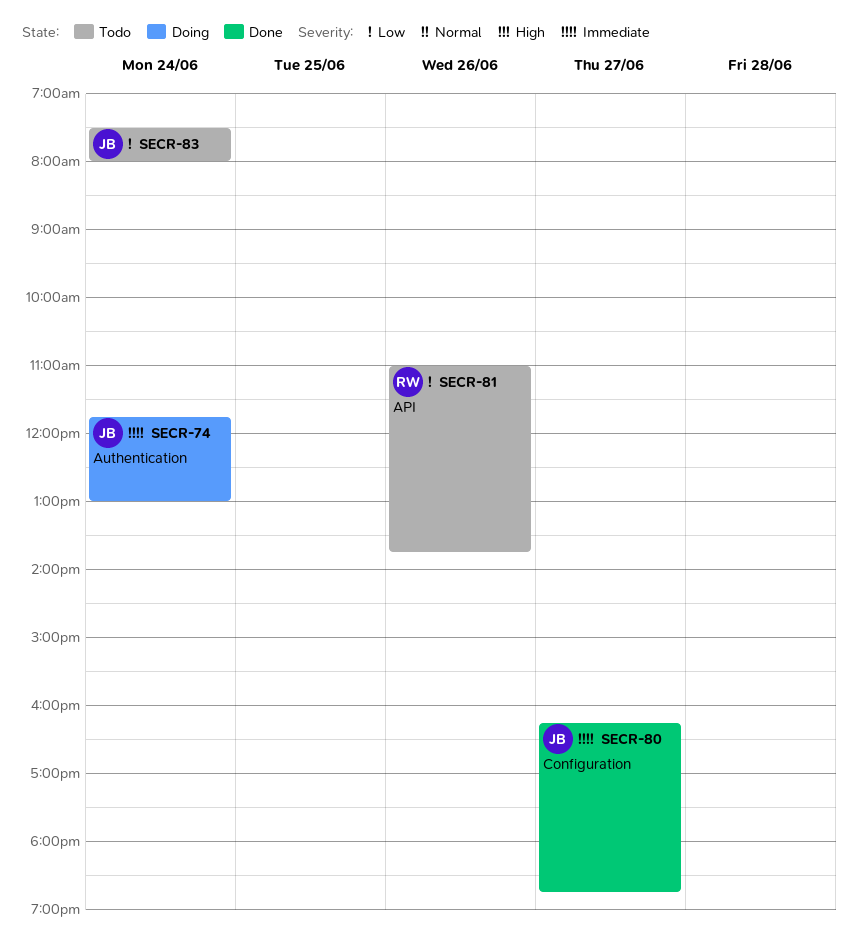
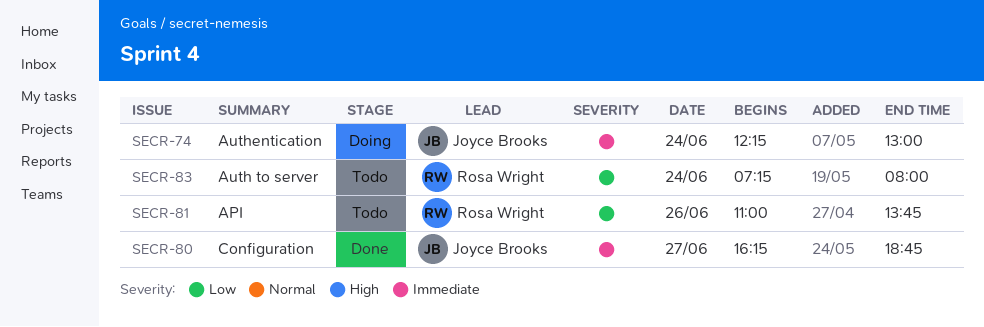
SECR-74, begins: 11:45 -> 12:15
SECR-83, owner: Joyce Brooks -> Rosa Wright
SECR-83, begins: 07:30 -> 07:15

